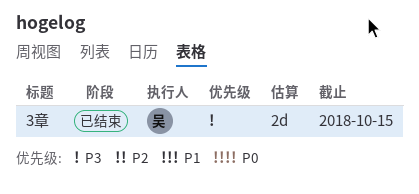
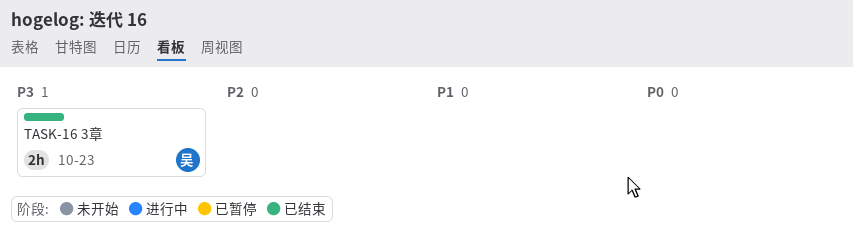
3章, estimate: 2d -> 2h
3章, due: Oct 15 -> Oct 23

